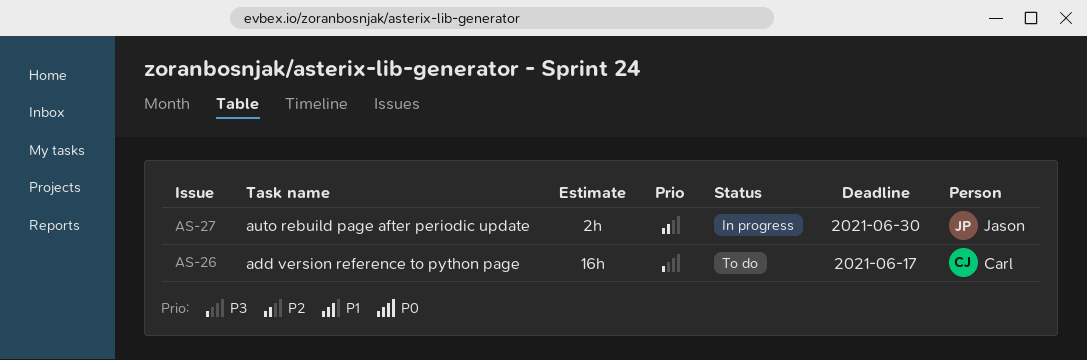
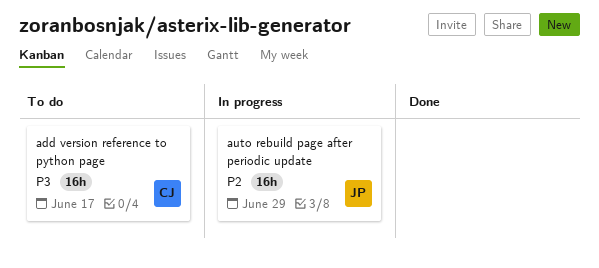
auto rebuild page after periodic update, estimate: 2h -> 16h
auto rebuild page after periodic update, due: Jun 30 -> Jun 29

